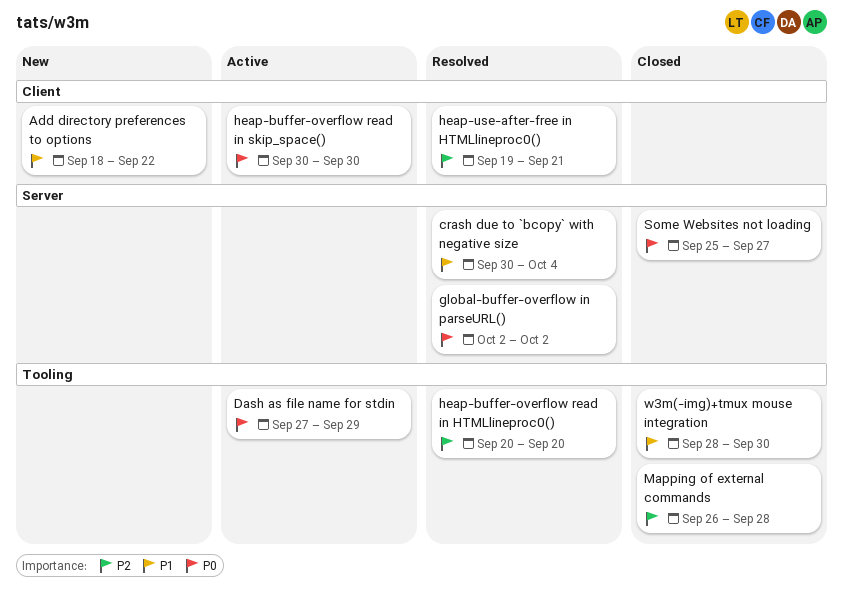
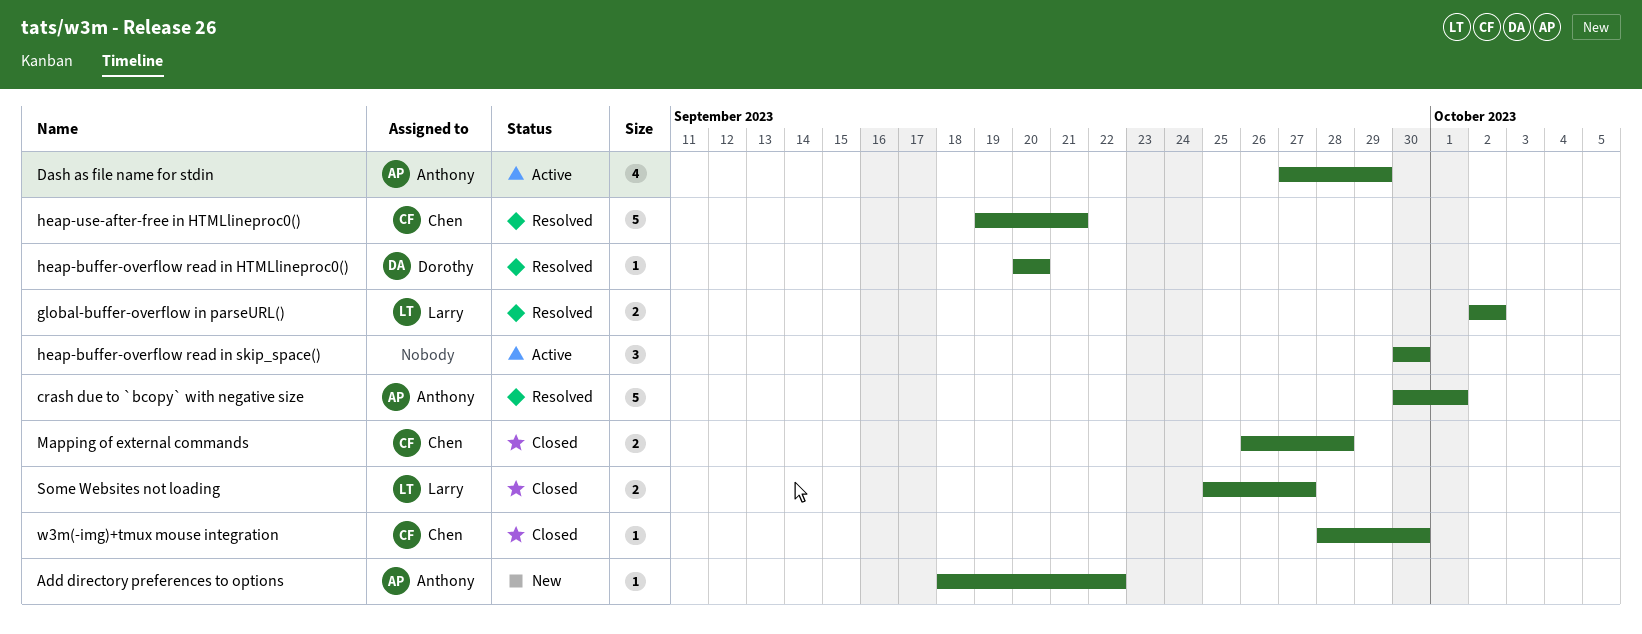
crash due to `bcopy` with negative size, due: Oct 4 -> Oct 1

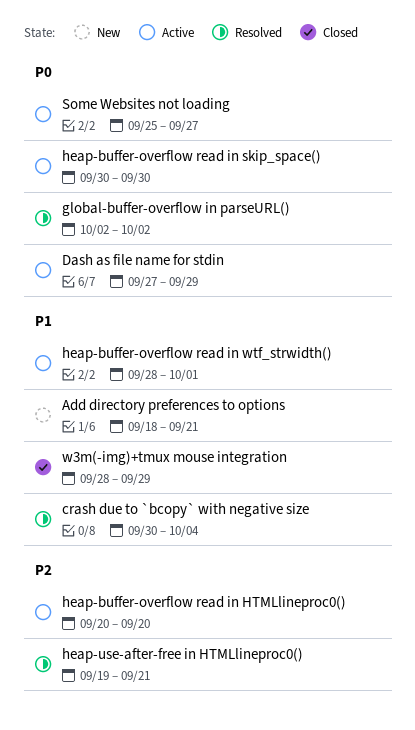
Add directory preferences to options, due: Sep 22 -> Sep 21
crash due to `bcopy` with negative size, due: Oct 1 -> Oct 4
heap-buffer-overflow read in HTMLlineproc0(), status: Resolved -> Active
heap-buffer-overflow read in wtf_strwidth(): none -> present
Mapping of external commands: present -> none
Some Websites not loading, status: Closed -> Active
w3m(-img)+tmux mouse integration, due: Sep 30 -> Sep 29

